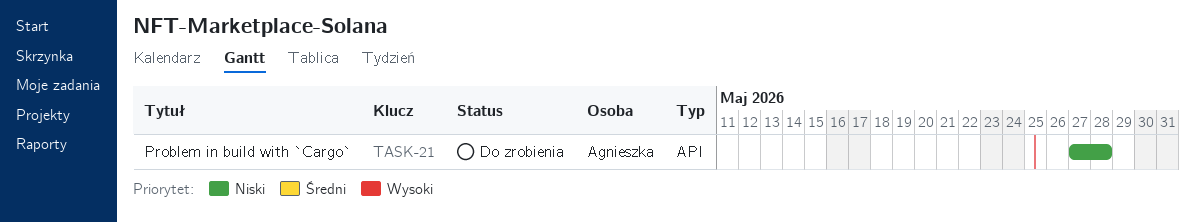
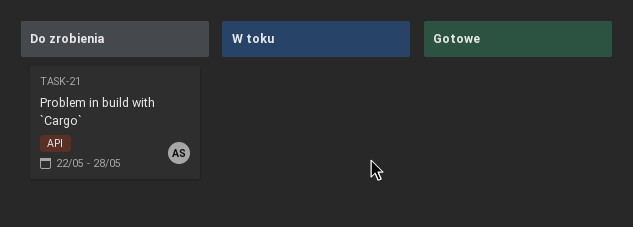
TASK-21, start: May 27 -> May 22

